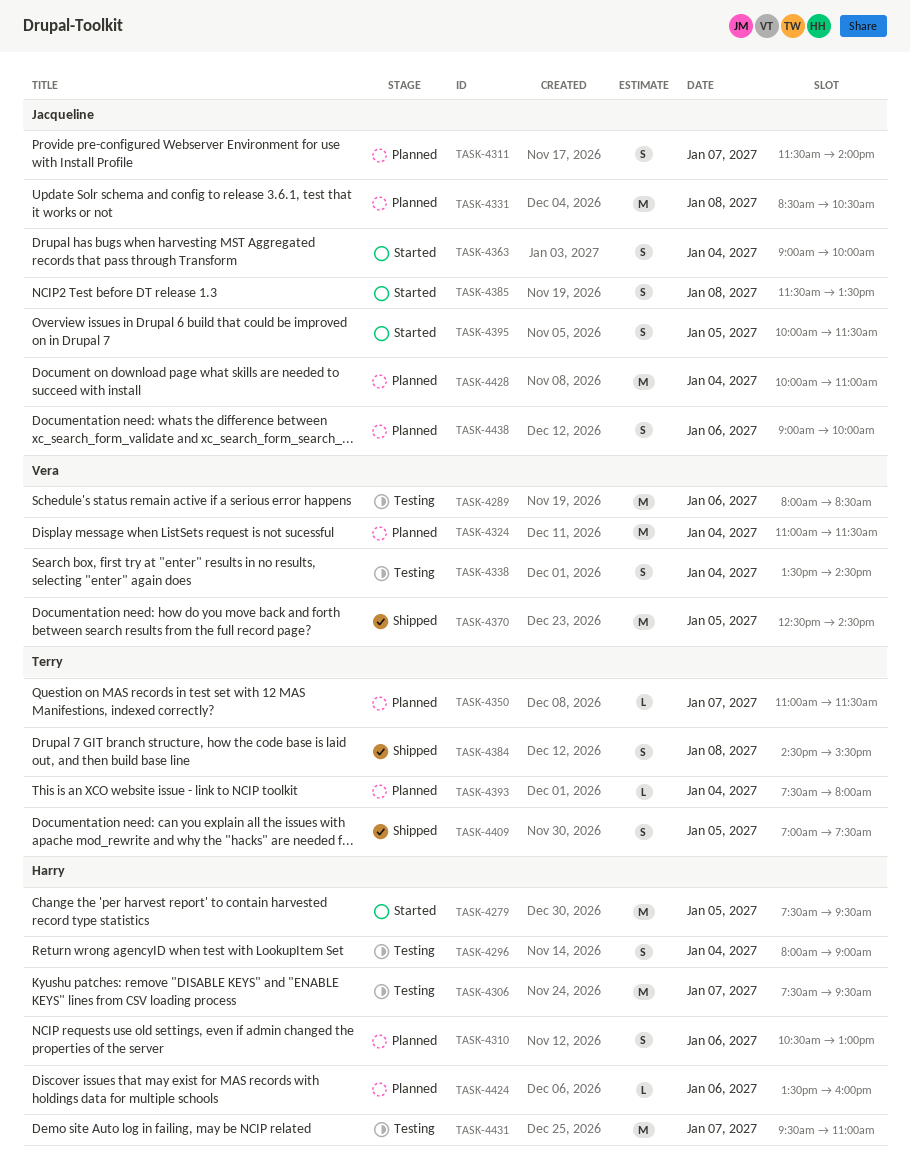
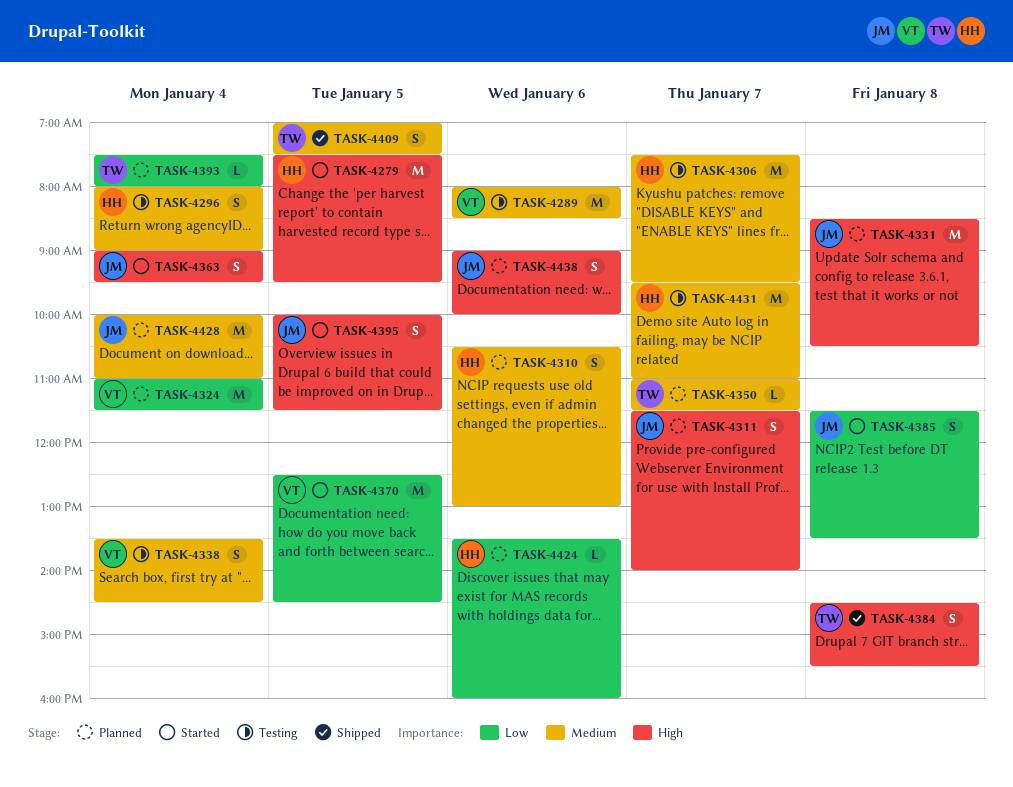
TASK-4363, ends: 10:00 -> 09:30
TASK-4370, status: Shipped -> Started

